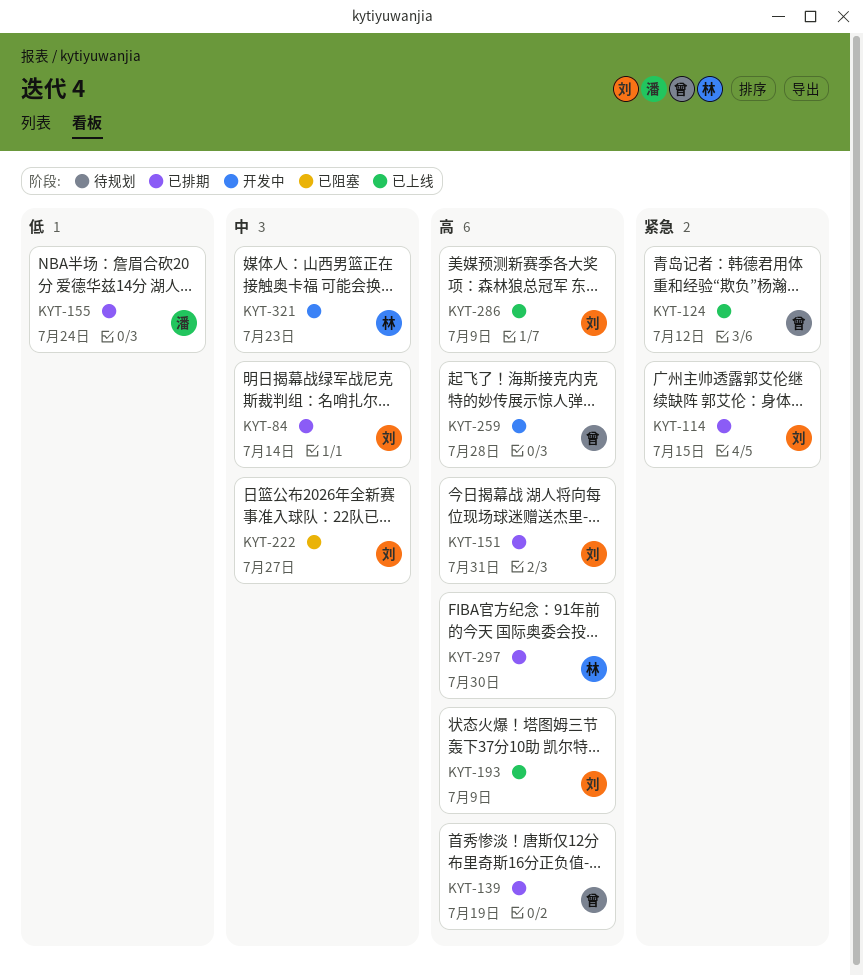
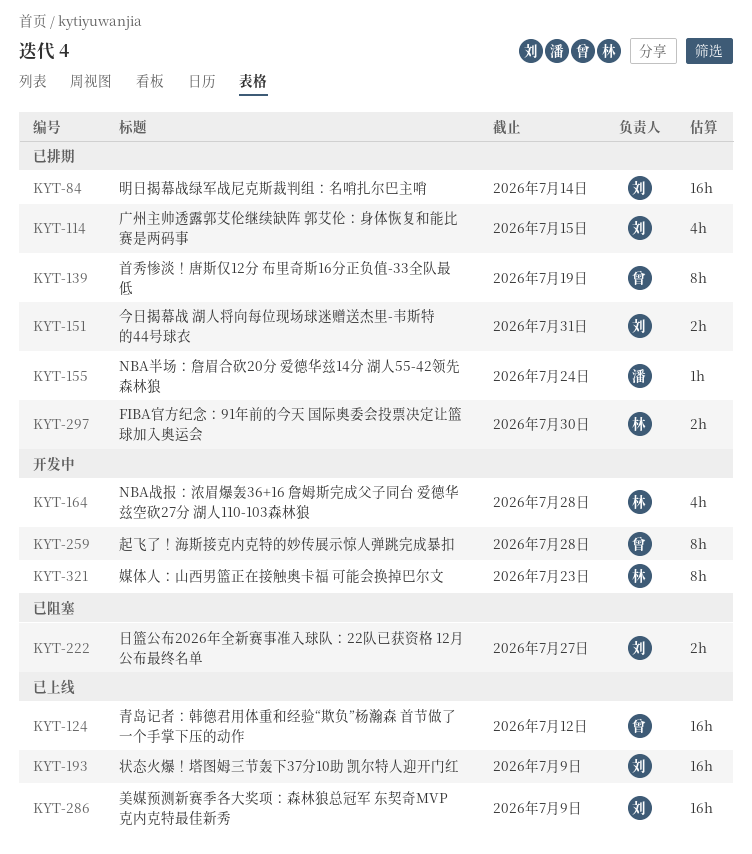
KYT-164: none -> present

